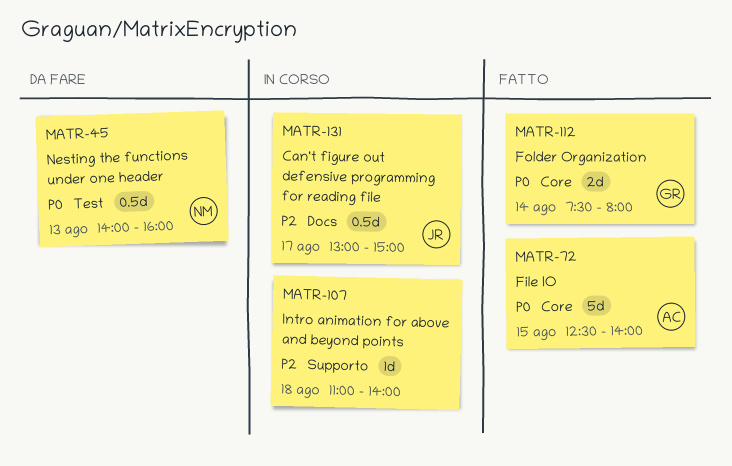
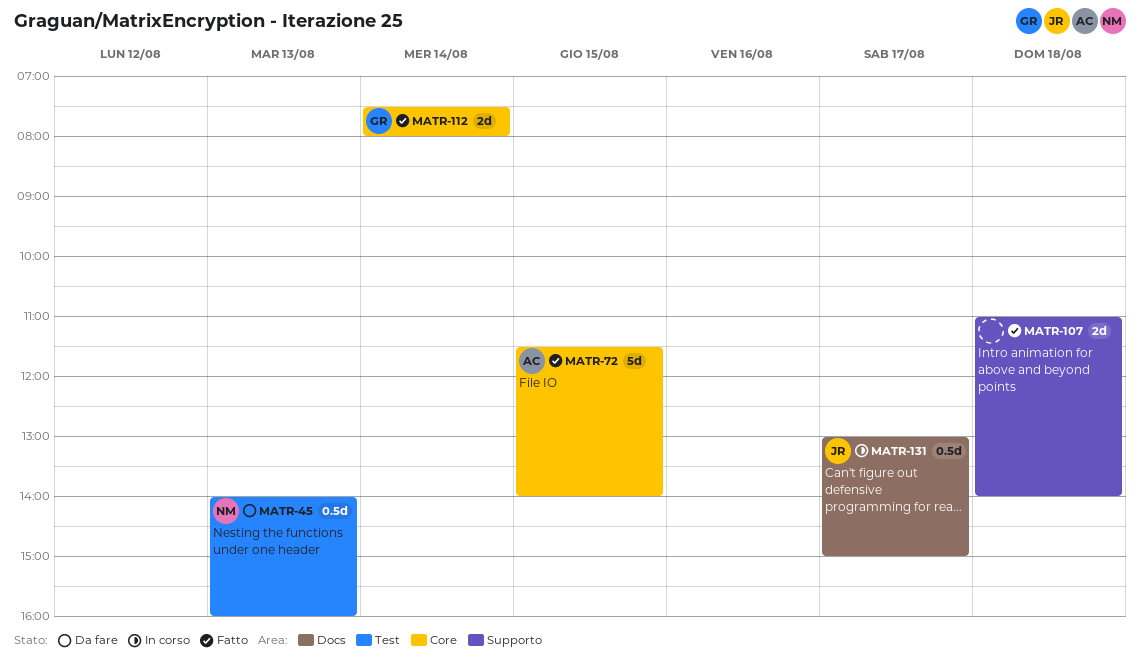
MATR-72, begins: 12:30 -> 11:30
MATR-107, status: In corso -> Fatto
MATR-107, estimate: 1d -> 2d

